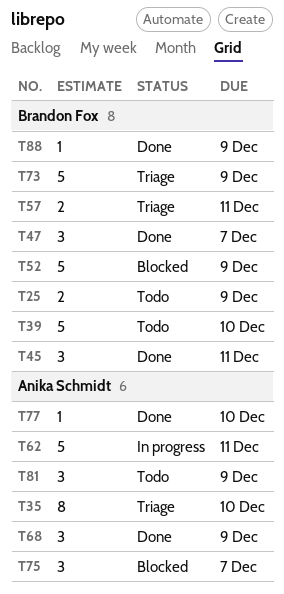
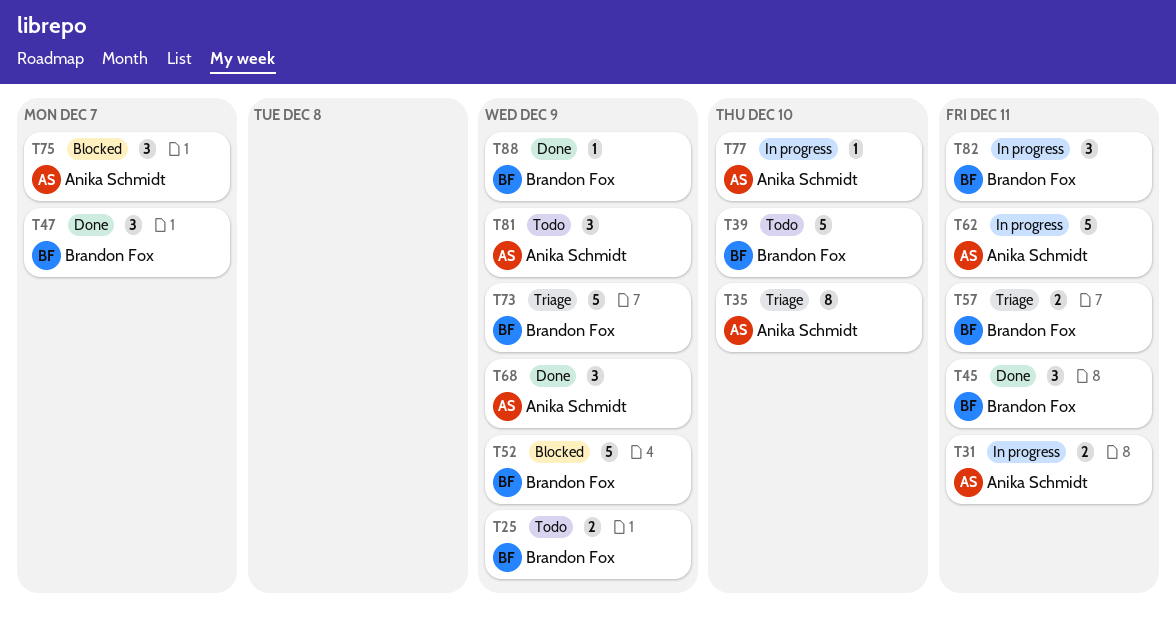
T31: none -> present
T77, status: Done -> In progress
T82: none -> present

